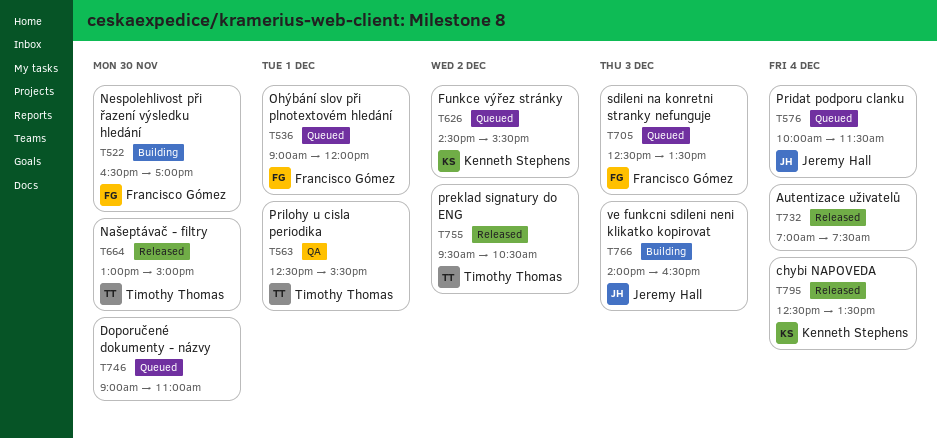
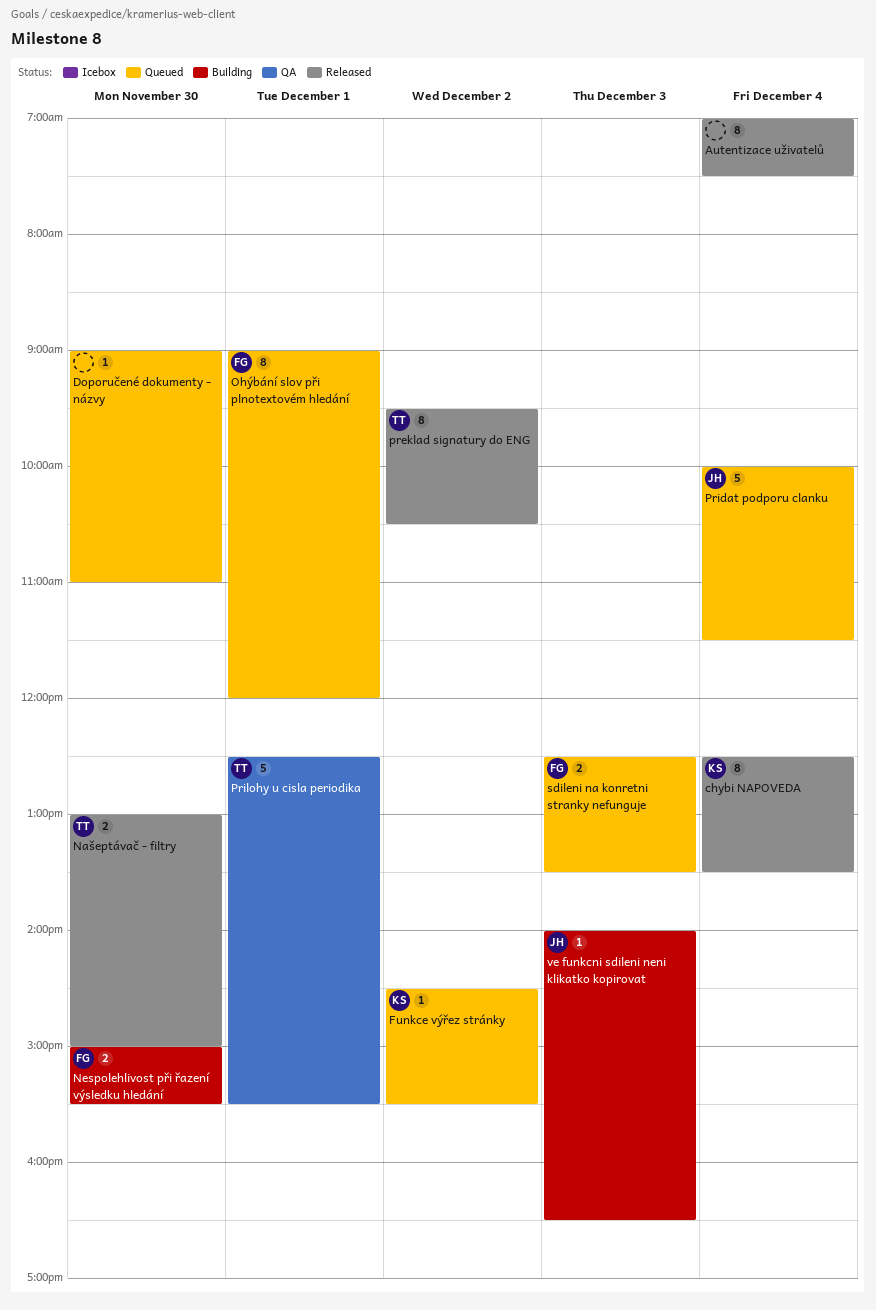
Nespolehlivost při řazení výsledku hledání, begins: 16:30 -> 15:00
Nespolehlivost při řazení výsledku hledání, ends: 17:00 -> 15:30

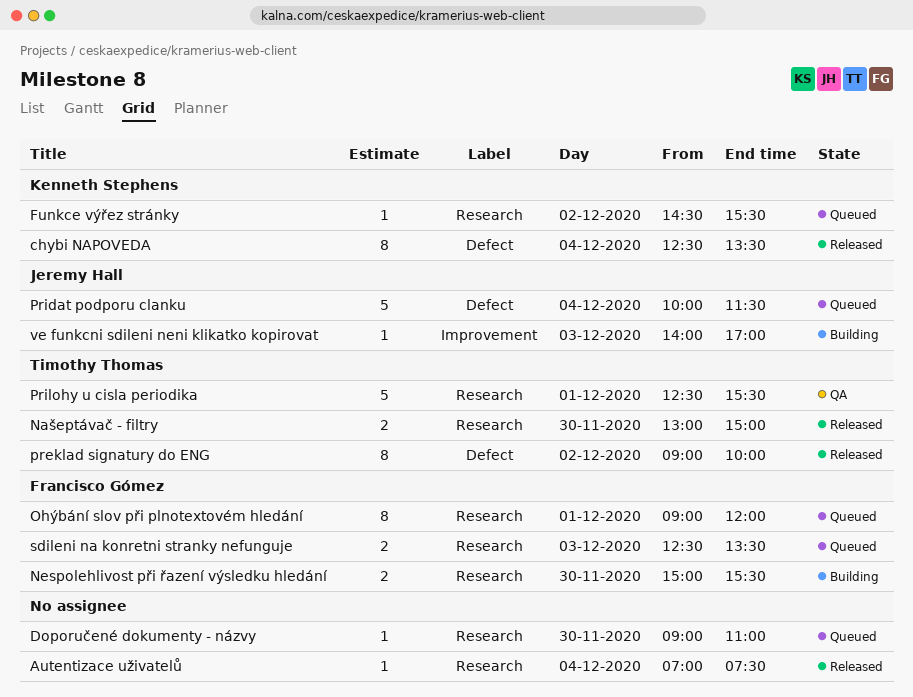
Autentizace uživatelů, estimate: 8 -> 1
preklad signatury do ENG, begins: 09:30 -> 09:00
preklad signatury do ENG, ends: 10:30 -> 10:00
ve funkcni sdileni neni klikatko kopirovat, ends: 16:30 -> 17:00

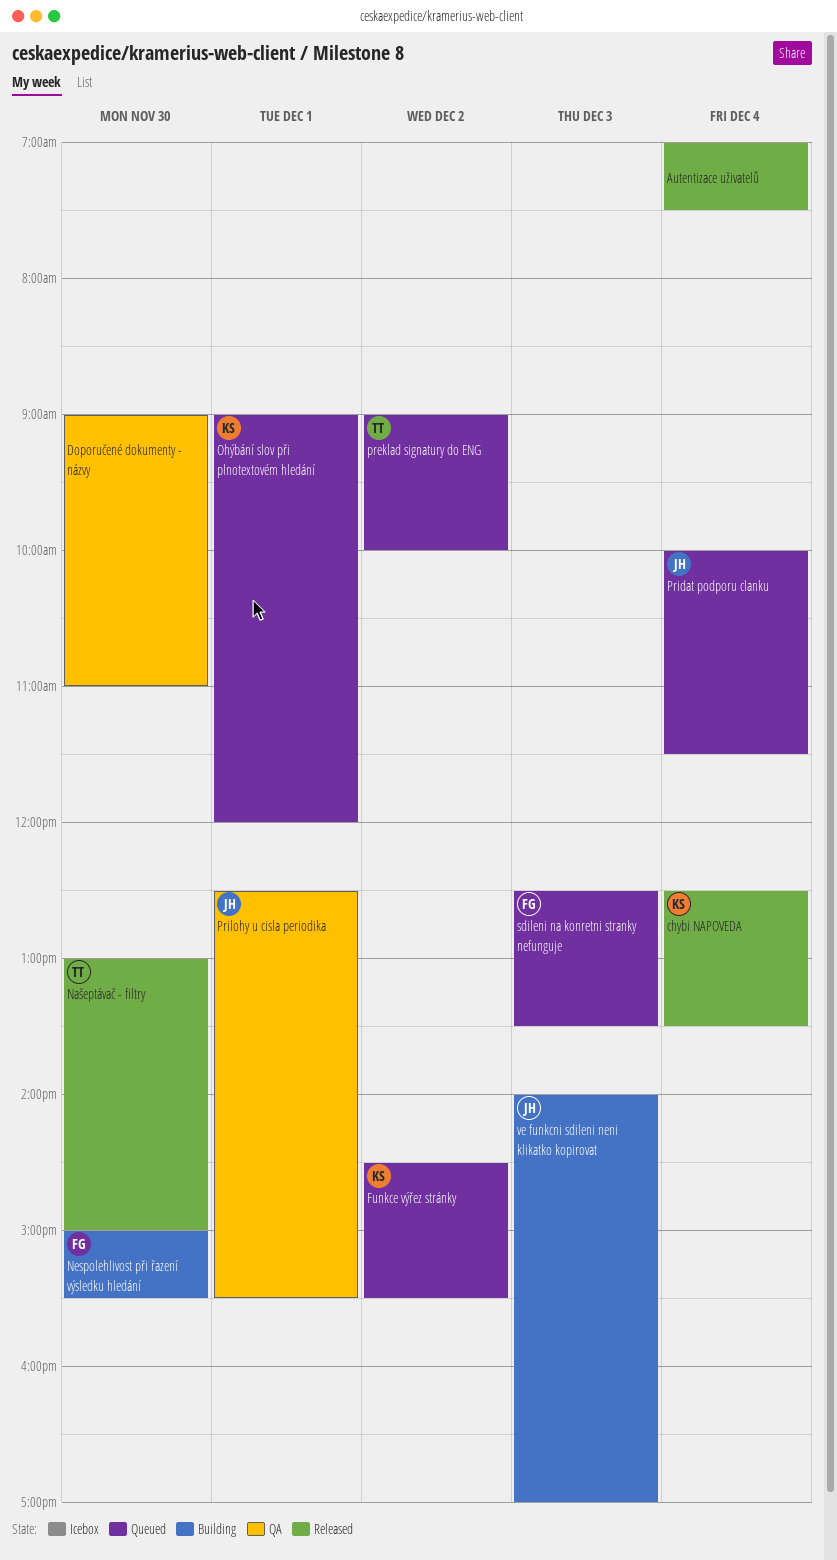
Doporučené dokumenty - názvy, status: Queued -> QA
Ohýbání slov při plnotextovém hledání, owner: Francisco Gómez -> Kenneth Stephens
preklad signatury do ENG, status: Released -> Queued
Prilohy u cisla periodika, owner: Timothy Thomas -> Jeremy Hall

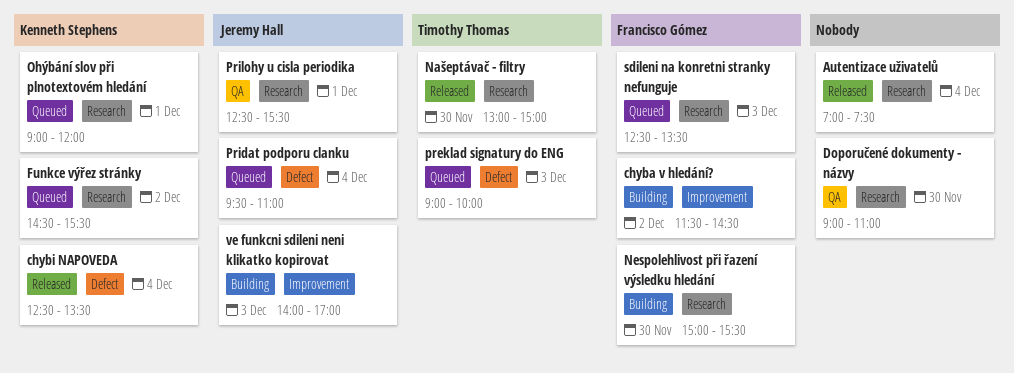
chyba v hledání?: none -> present
preklad signatury do ENG, day: Dec 2 -> Dec 3
Pridat podporu clanku, begins: 10:00 -> 09:30
Pridat podporu clanku, ends: 11:30 -> 11:00

